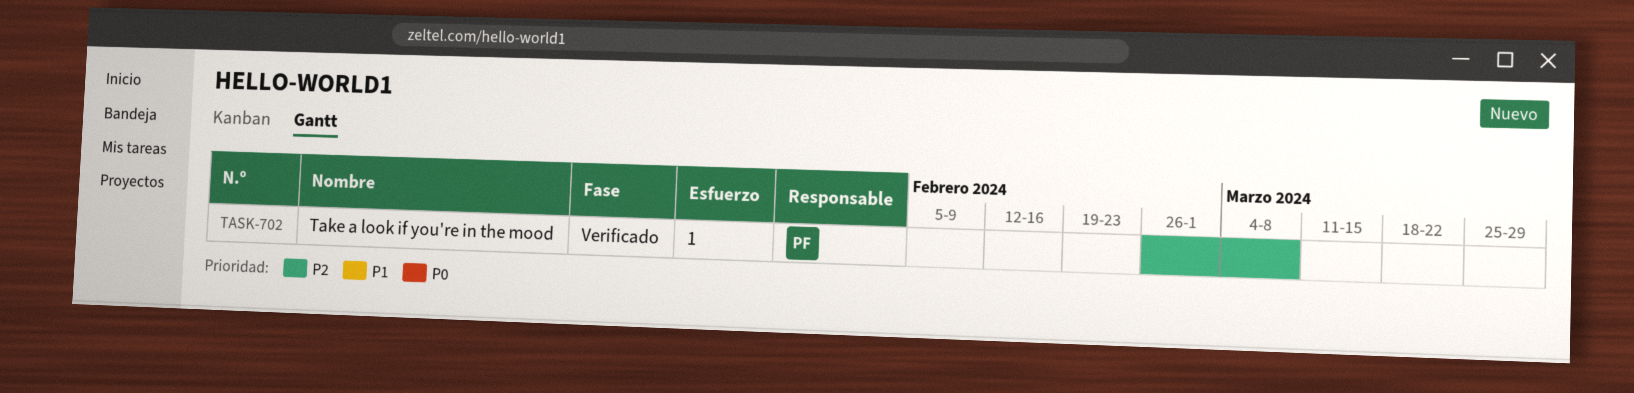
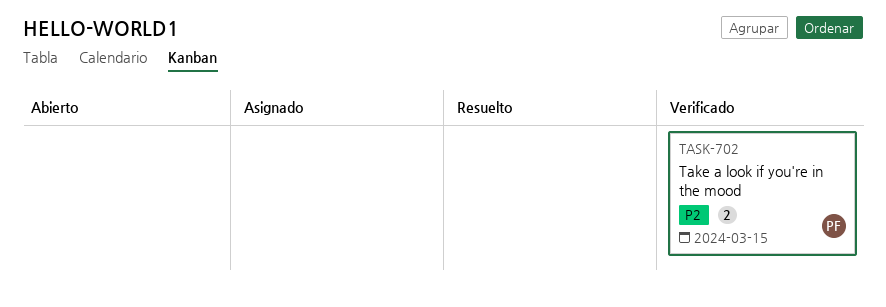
TASK-702, estimate: 1 -> 2
TASK-702, due: Mar 8 -> Mar 15

